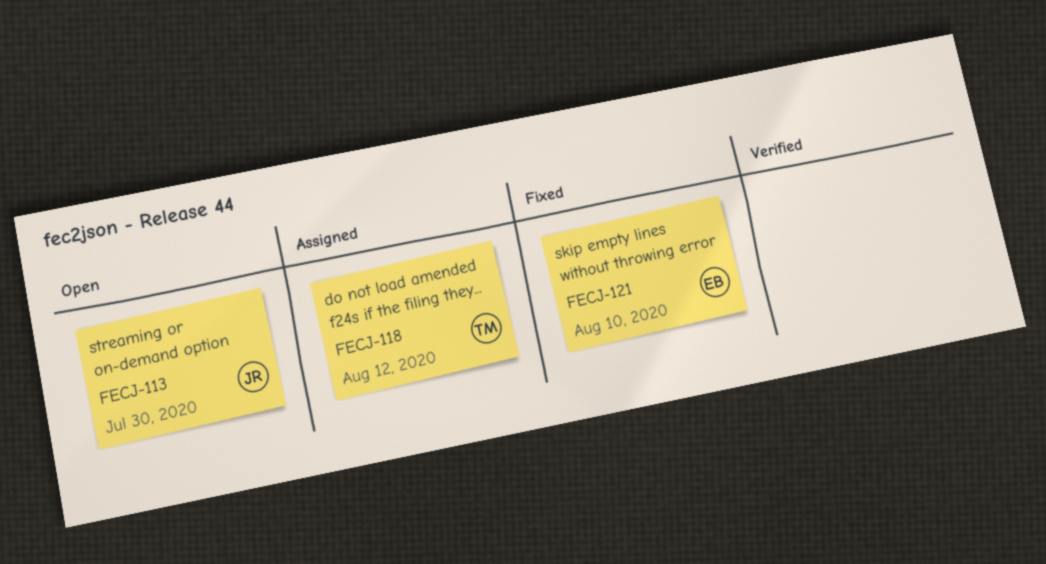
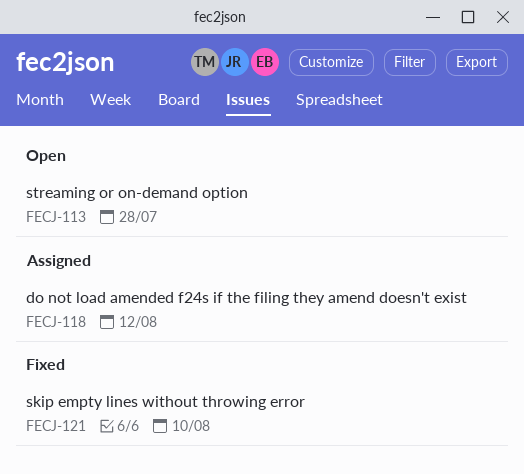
FECJ-113, due: Jul 30 -> Jul 28

